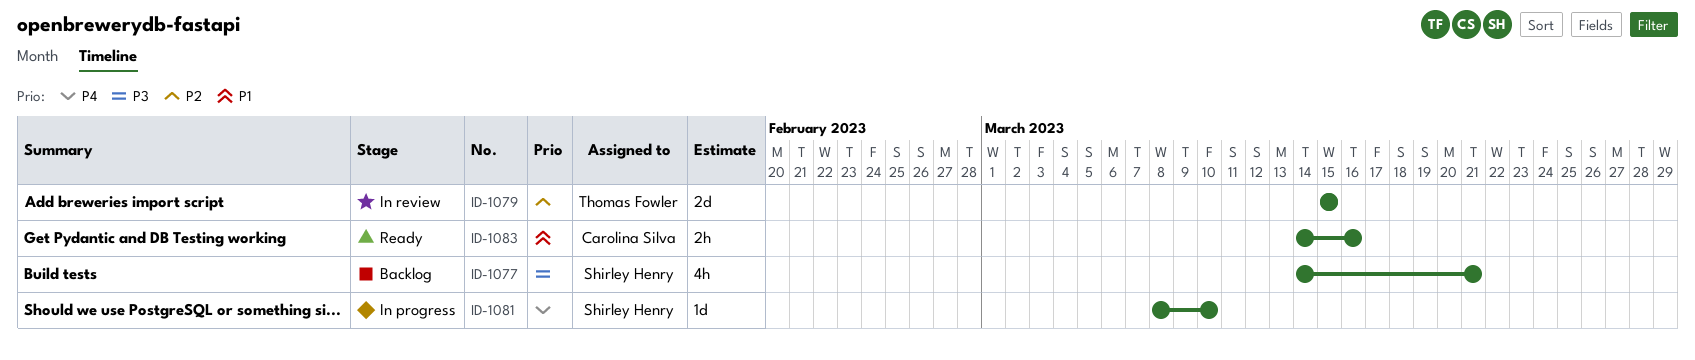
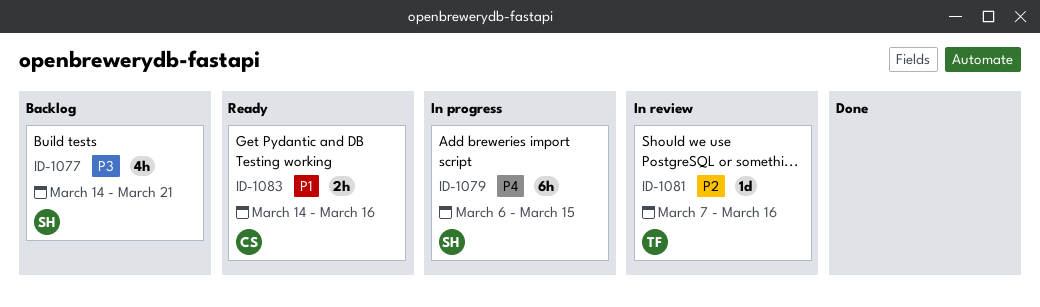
ID-1079, status: In review -> In progress
ID-1079, owner: Thomas Fowler -> Shirley Henry
ID-1079, priority: P2 -> P4
ID-1079, estimate: 2d -> 6h
ID-1079, start: Mar 15 -> Mar 6
ID-1081, status: In progress -> In review
ID-1081, owner: Shirley Henry -> Thomas Fowler
ID-1081, priority: P4 -> P2
ID-1081, start: Mar 8 -> Mar 7
ID-1081, due: Mar 10 -> Mar 16

